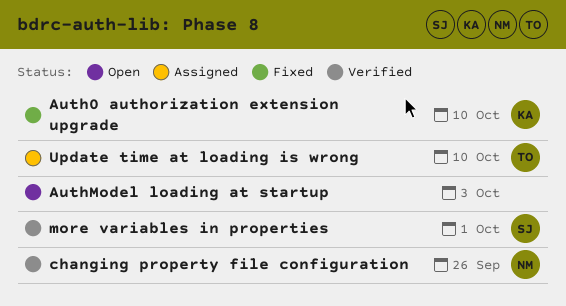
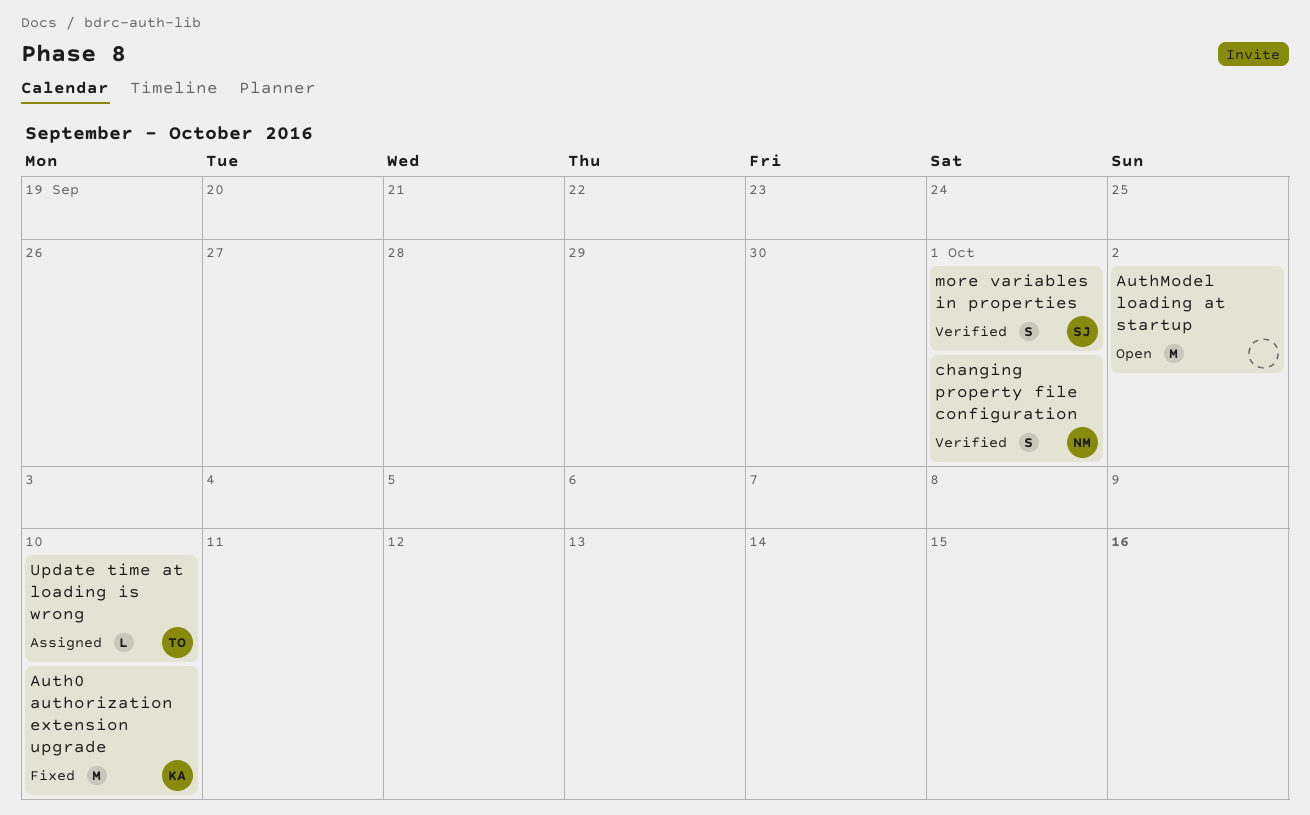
AuthModel loading at startup, due: Oct 3 -> Oct 2
changing property file configuration, due: Sep 26 -> Oct 1

